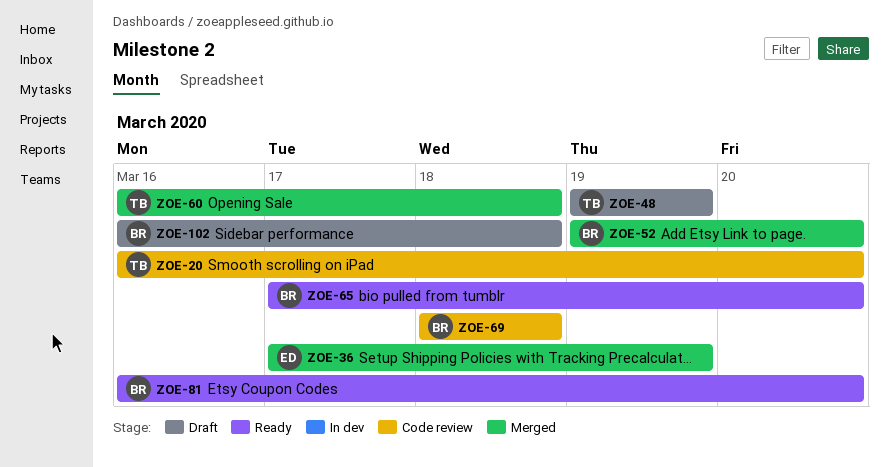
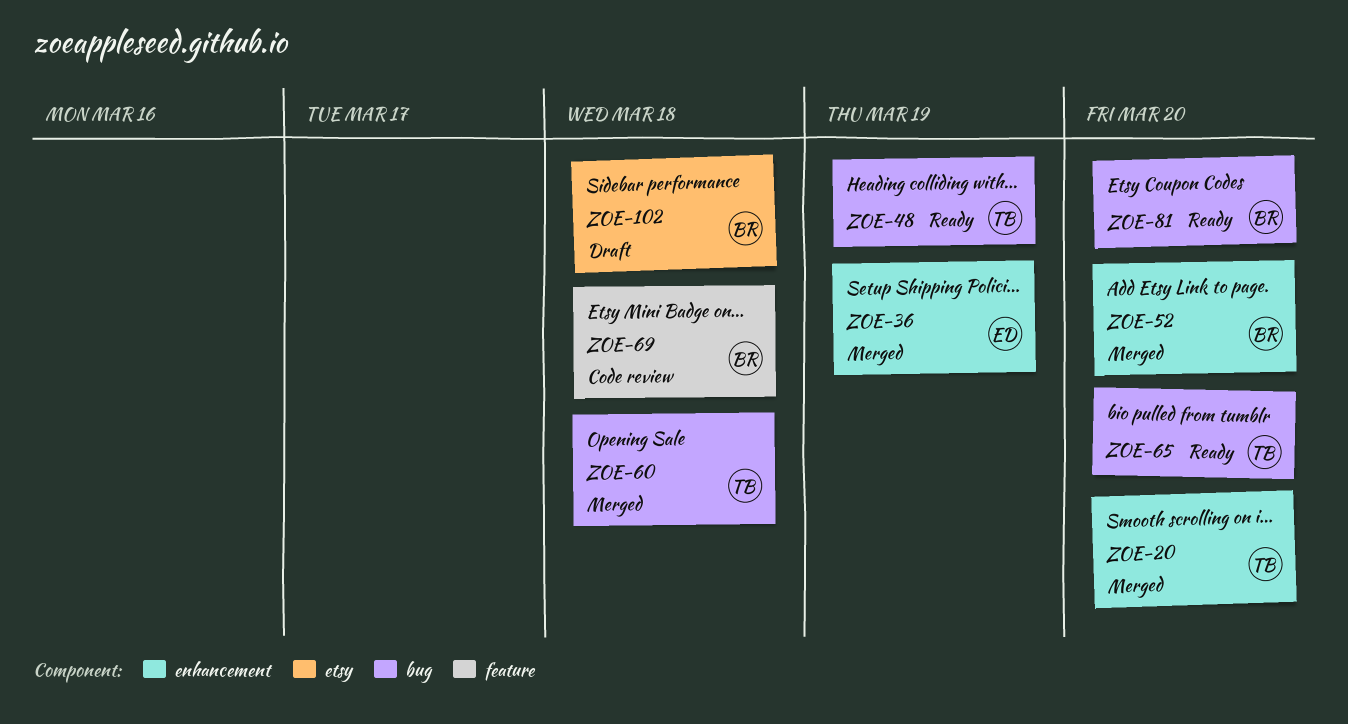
ZOE-20, status: Code review -> Merged
ZOE-48, status: Draft -> Ready
ZOE-65, owner: BR -> TB

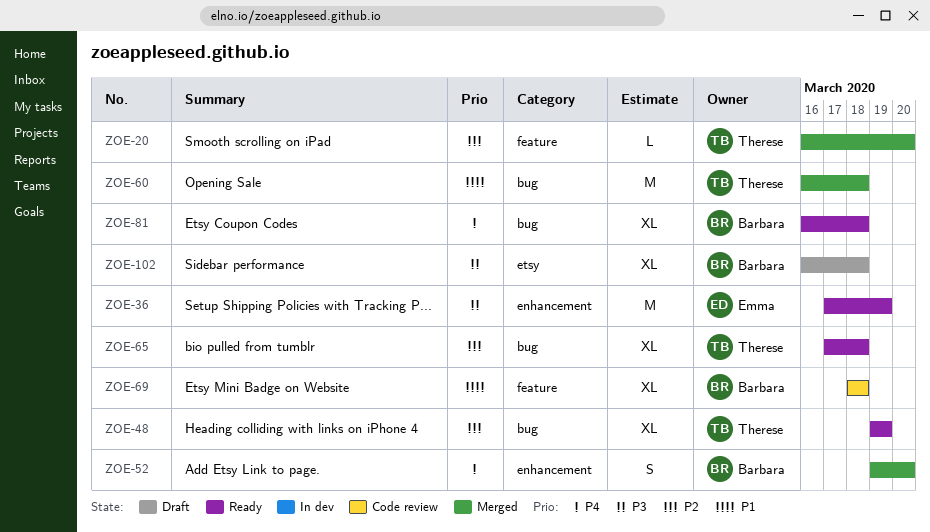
ZOE-20, label: enhancement -> feature
ZOE-36, status: Merged -> Ready
ZOE-65, due: Mar 20 -> Mar 18
ZOE-81, due: Mar 20 -> Mar 18

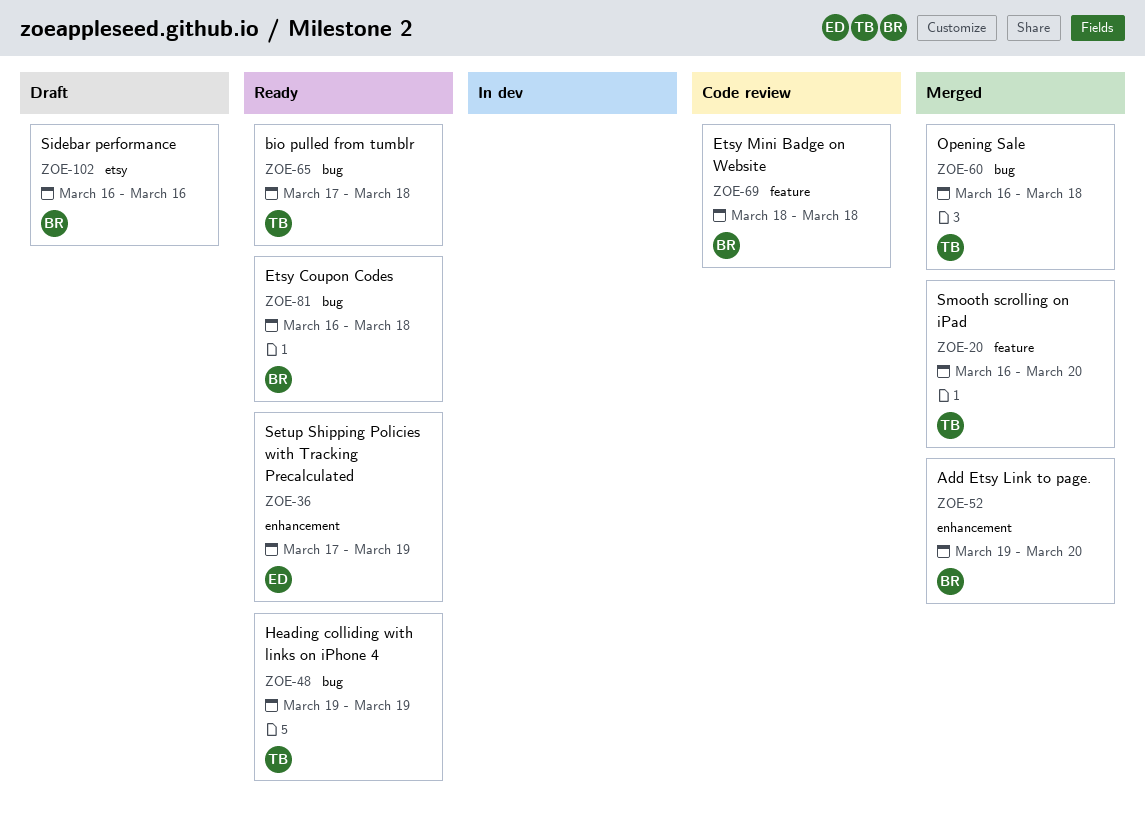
ZOE-102, due: Mar 18 -> Mar 16

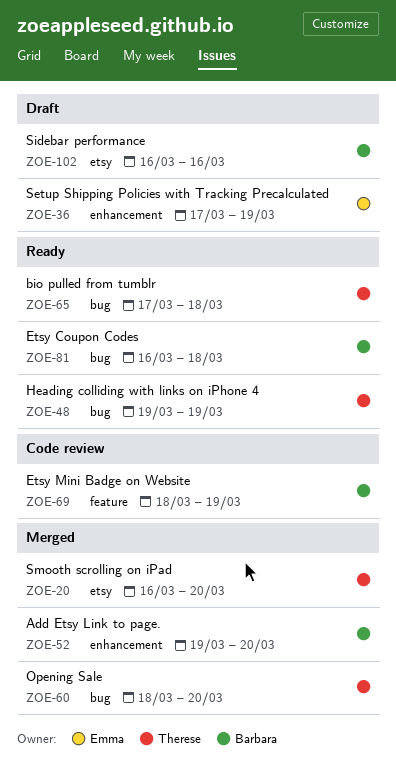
ZOE-20, label: feature -> etsy
ZOE-36, status: Ready -> Draft
ZOE-60, start: Mar 16 -> Mar 18
ZOE-60, due: Mar 18 -> Mar 20
ZOE-69, due: Mar 18 -> Mar 19

